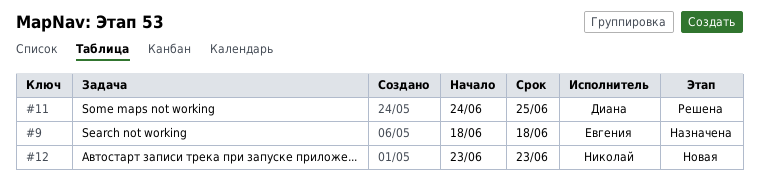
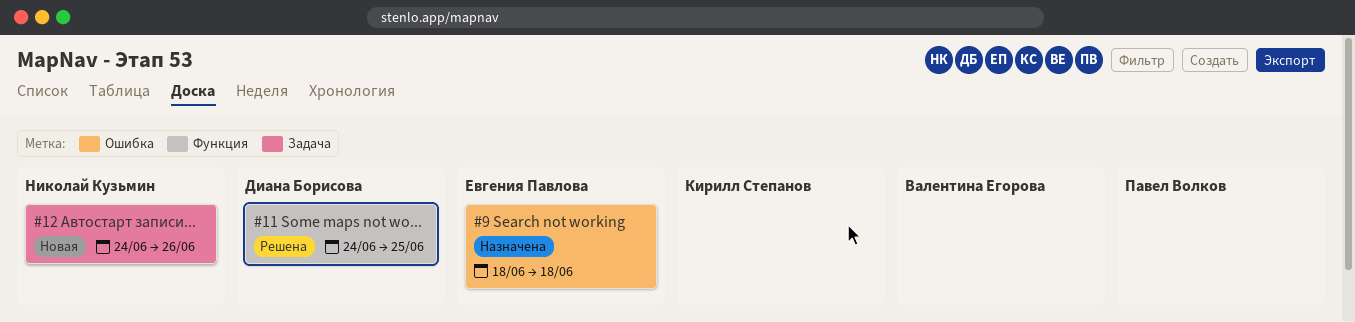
#12, start: Jun 23 -> Jun 24
#12, due: Jun 23 -> Jun 26

